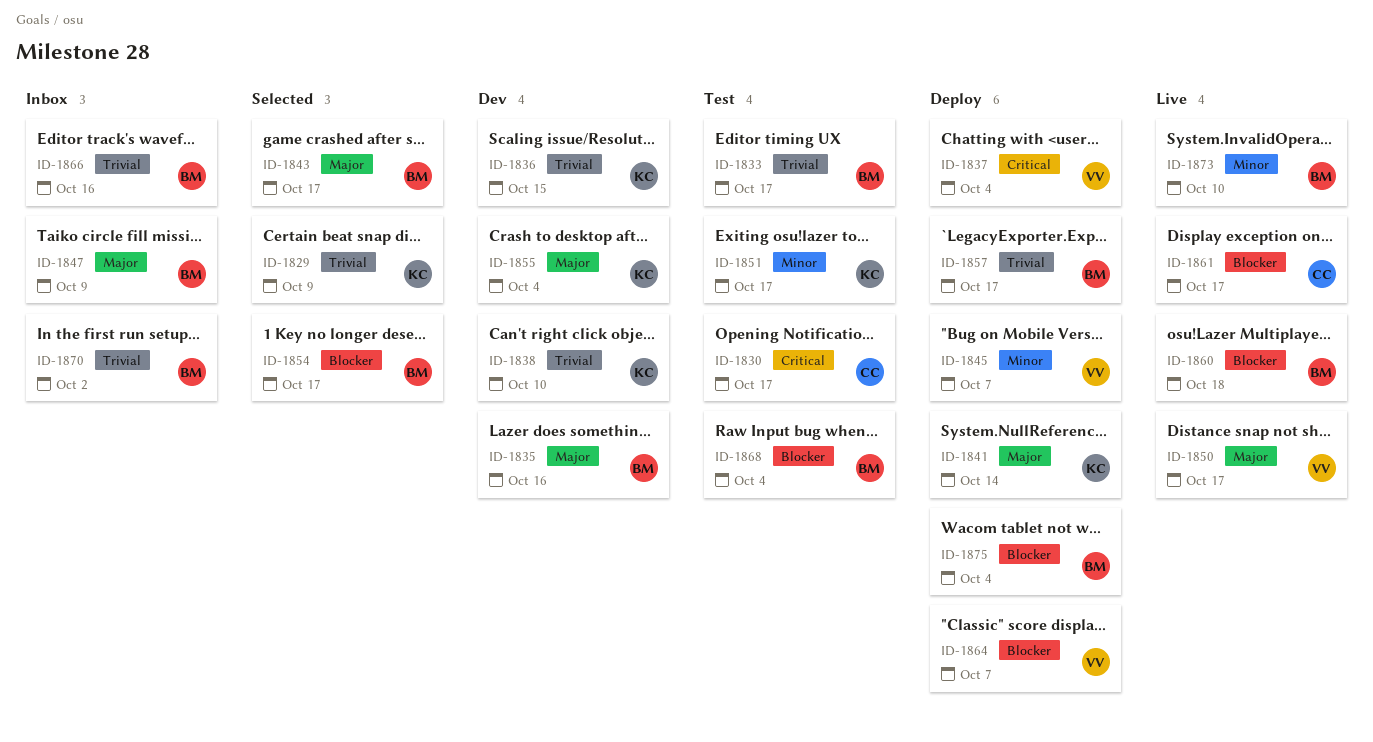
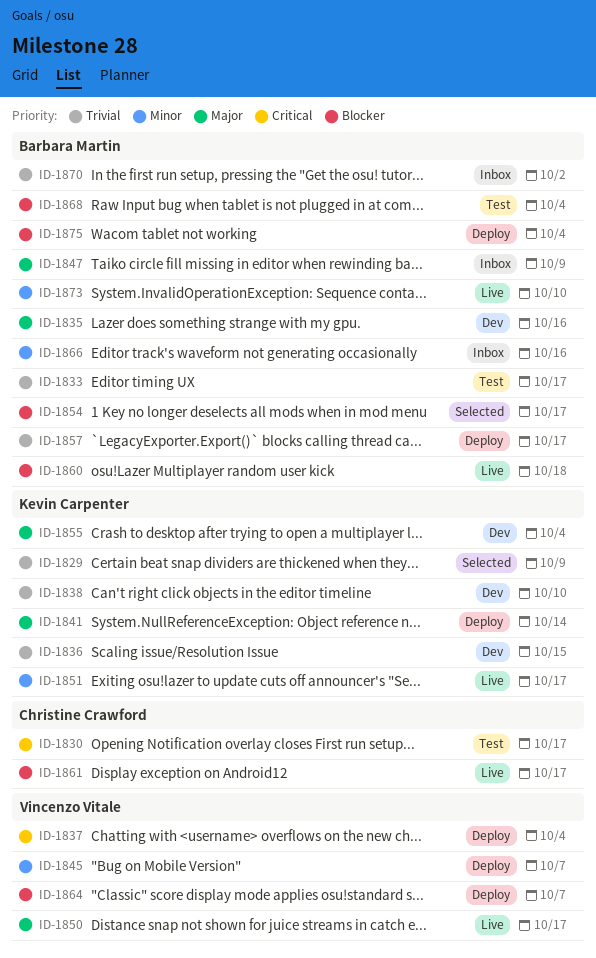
ID-1843: present -> none
ID-1851, status: Test -> Live
ID-1866, priority: Trivial -> Minor

